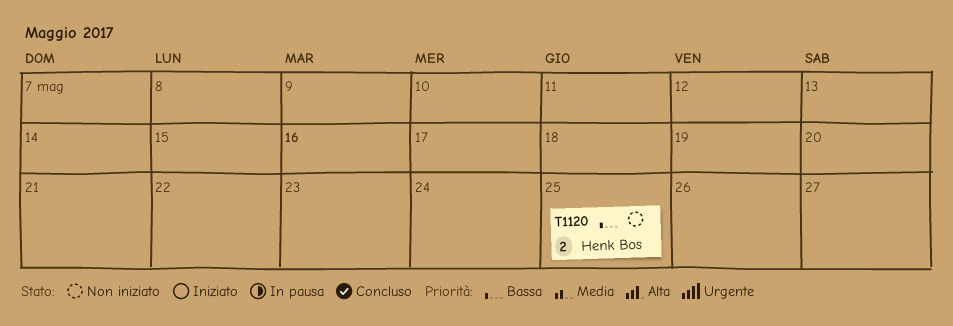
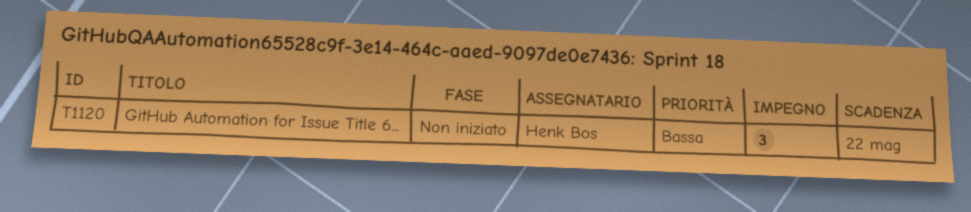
T1120, estimate: 2 -> 3
T1120, due: May 25 -> May 22

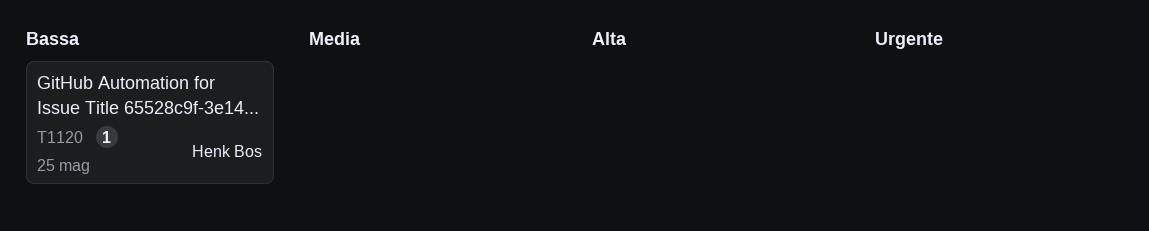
T1120, estimate: 3 -> 1
T1120, due: May 22 -> May 25

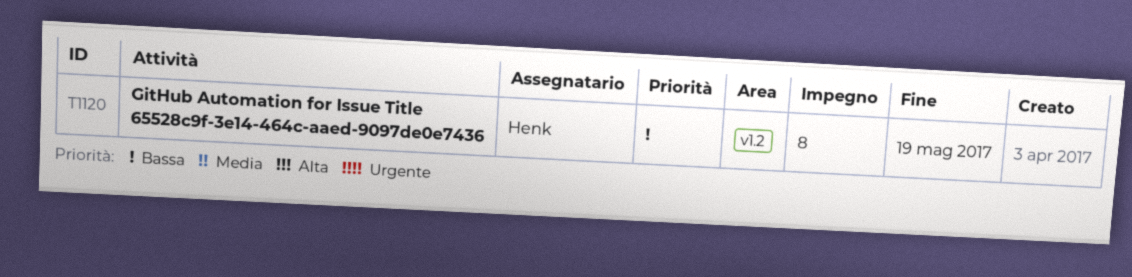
T1120, estimate: 1 -> 8
T1120, due: May 25 -> May 19

